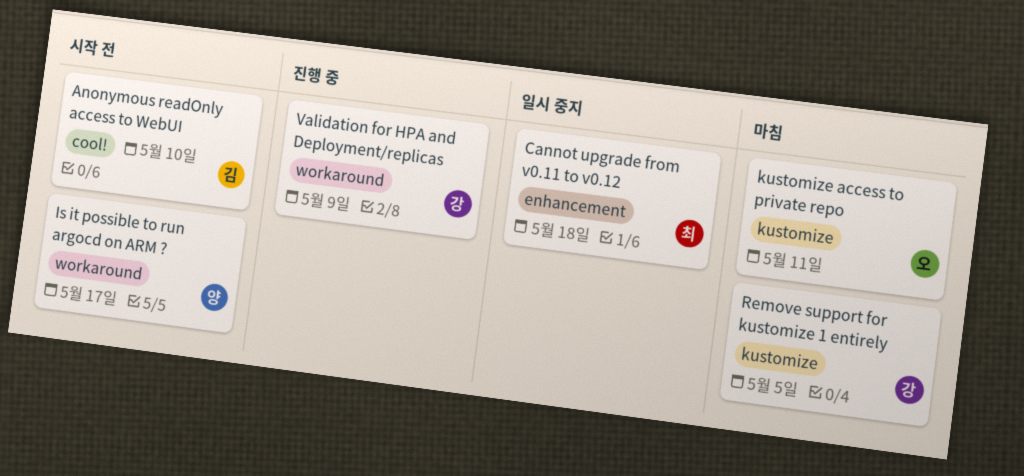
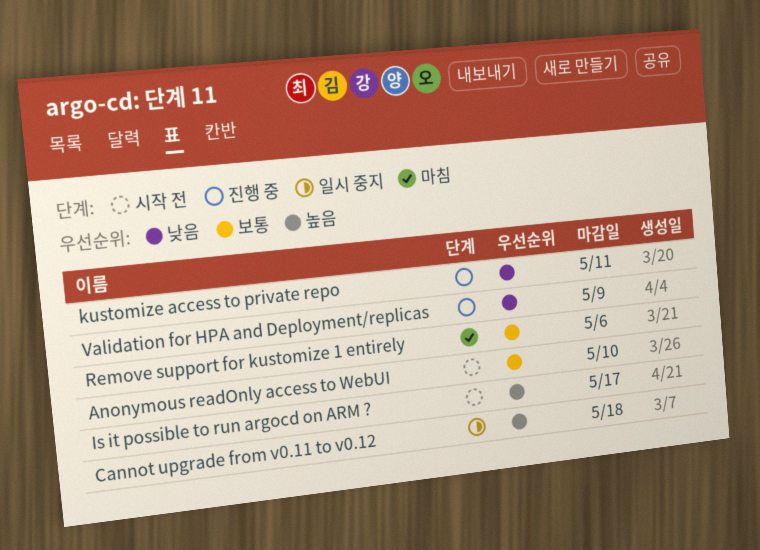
kustomize access to private repo, status: 마침 -> 진행 중
Remove support for kustomize 1 entirely, due: May 5 -> May 6

